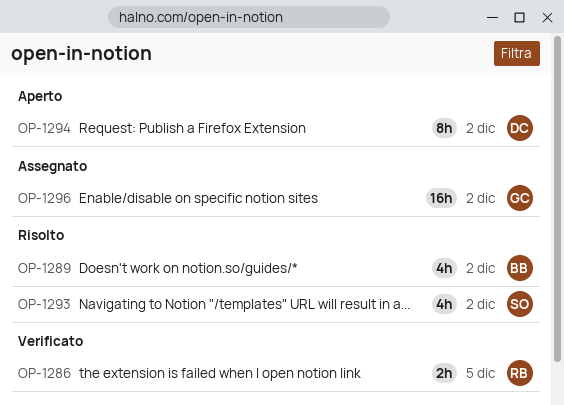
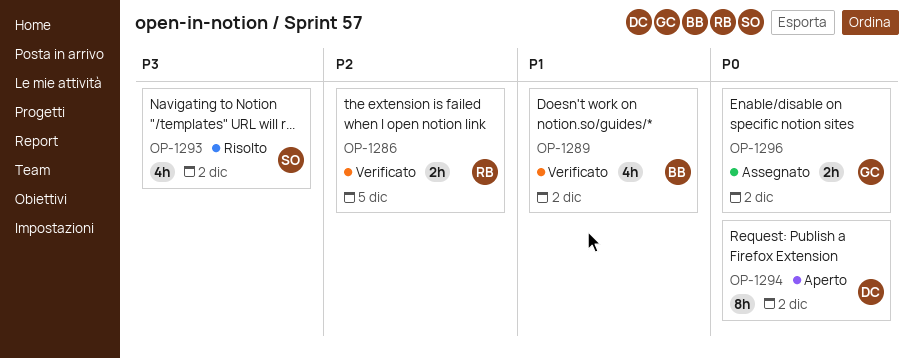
OP-1289, status: Risolto -> Verificato
OP-1296, estimate: 16h -> 2h

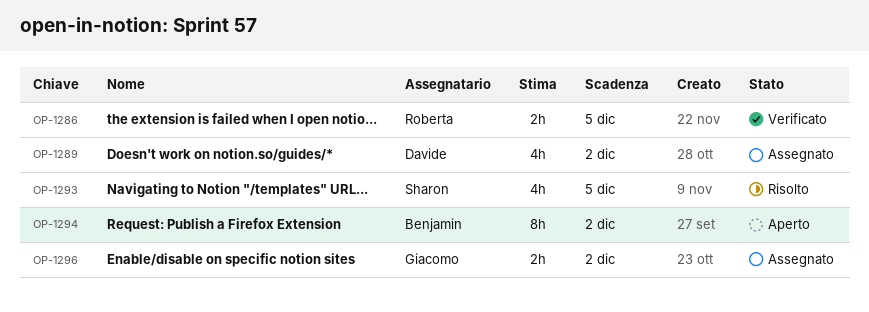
OP-1289, status: Verificato -> Assegnato
OP-1289, owner: Benjamin -> Davide
OP-1293, due: Dec 2 -> Dec 5
OP-1294, owner: Davide -> Benjamin

